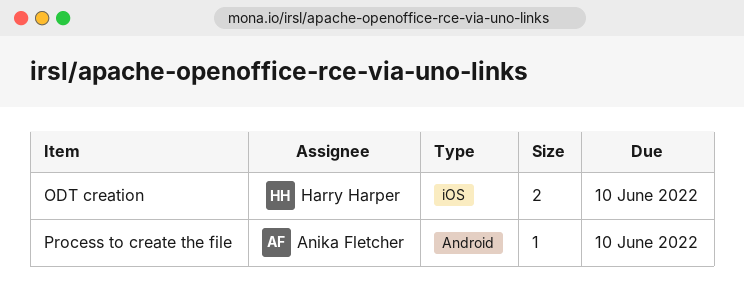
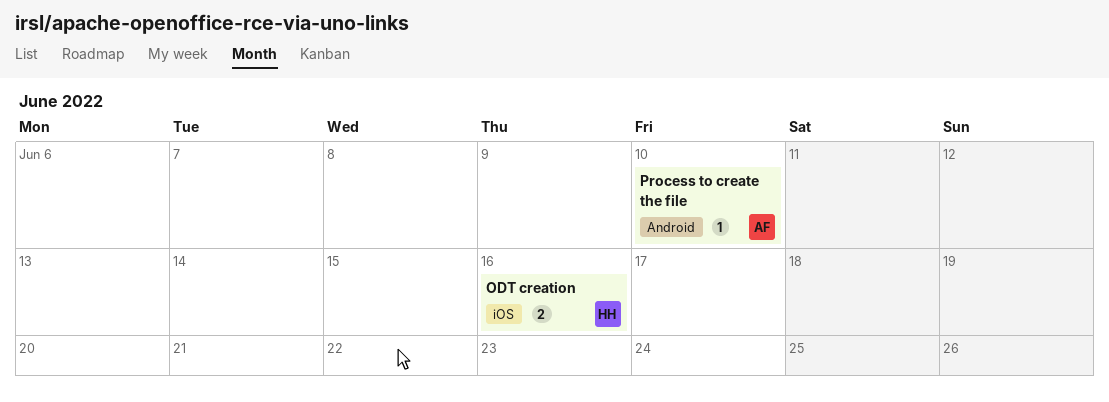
ODT creation, due: Jun 10 -> Jun 16

